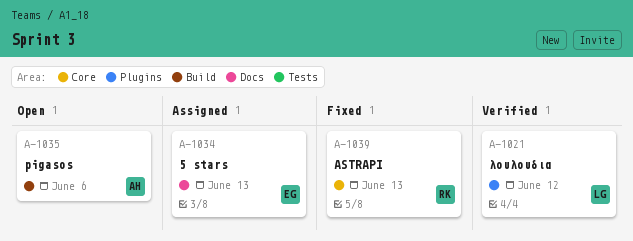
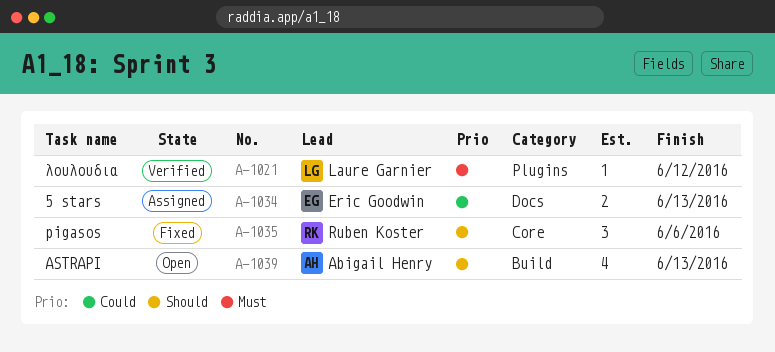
A-1035, status: Open -> Fixed
A-1035, owner: Abigail Henry -> Ruben Koster
A-1035, label: Build -> Core
A-1039, status: Fixed -> Open
A-1039, owner: Ruben Koster -> Abigail Henry
A-1039, label: Core -> Build

